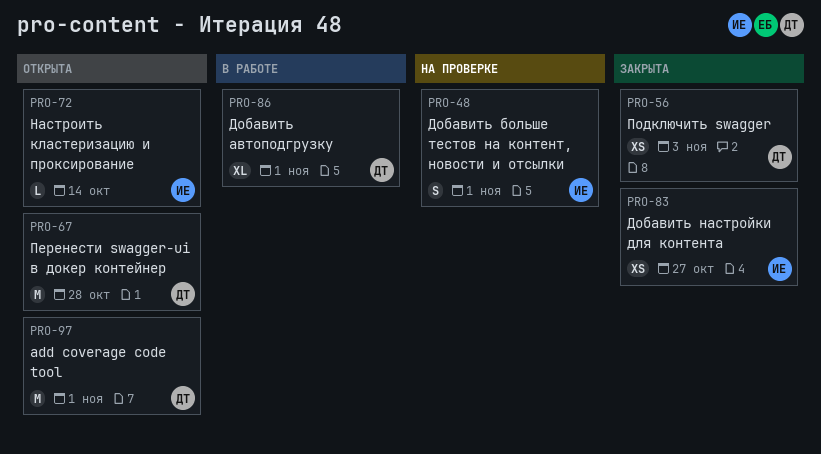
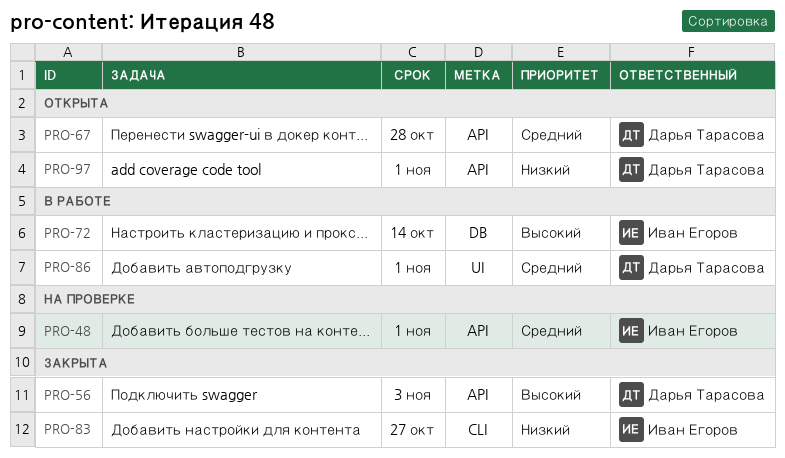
PRO-72, status: Открыта -> В работе

